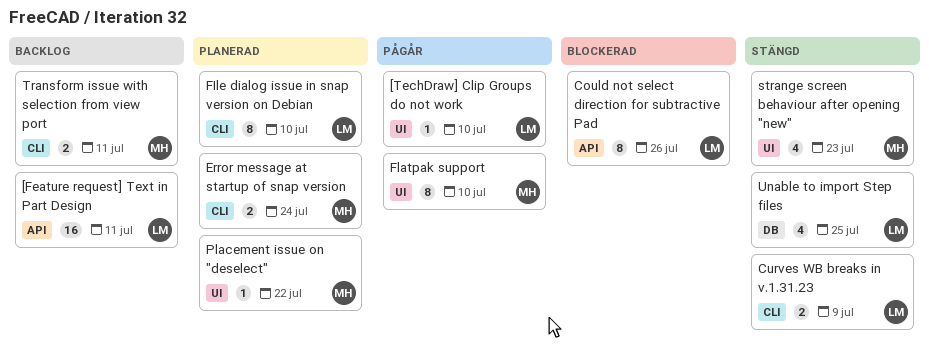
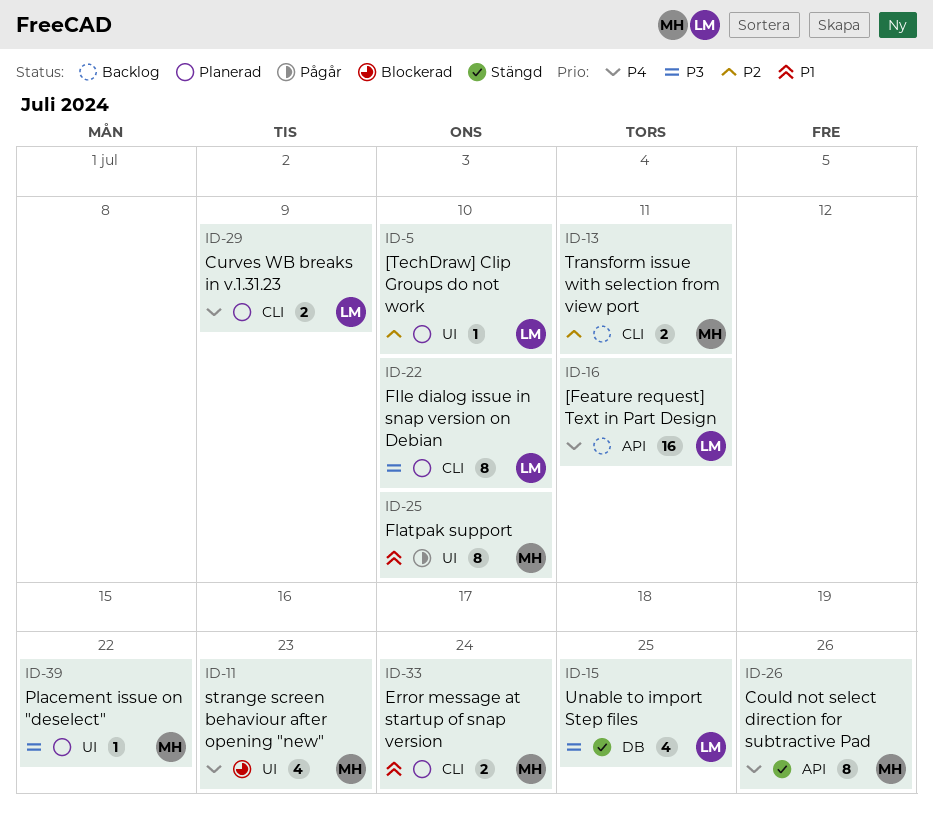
[TechDraw] Clip Groups do not work, status: Pågår -> Planerad
Could not select direction for subtractive Pad, status: Blockerad -> Stängd
Could not select direction for subtractive Pad, owner: LM -> MH
Curves WB breaks in v.1.31.23, status: Stängd -> Planerad
strange screen behaviour after opening "new", status: Stängd -> Blockerad

